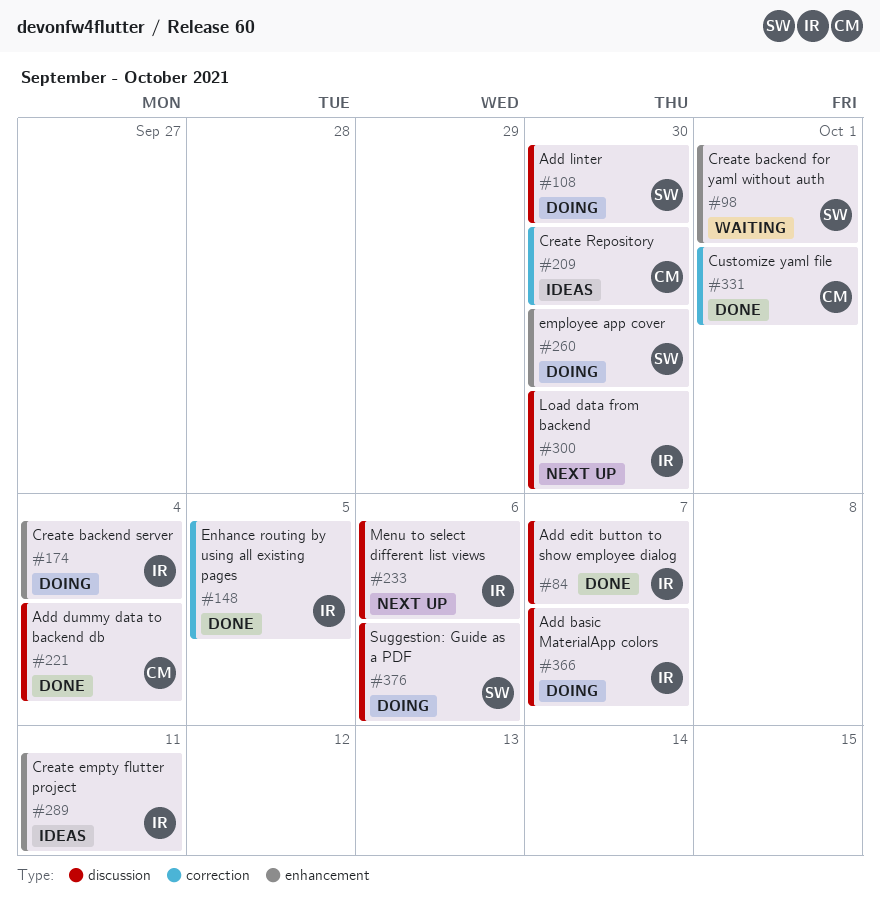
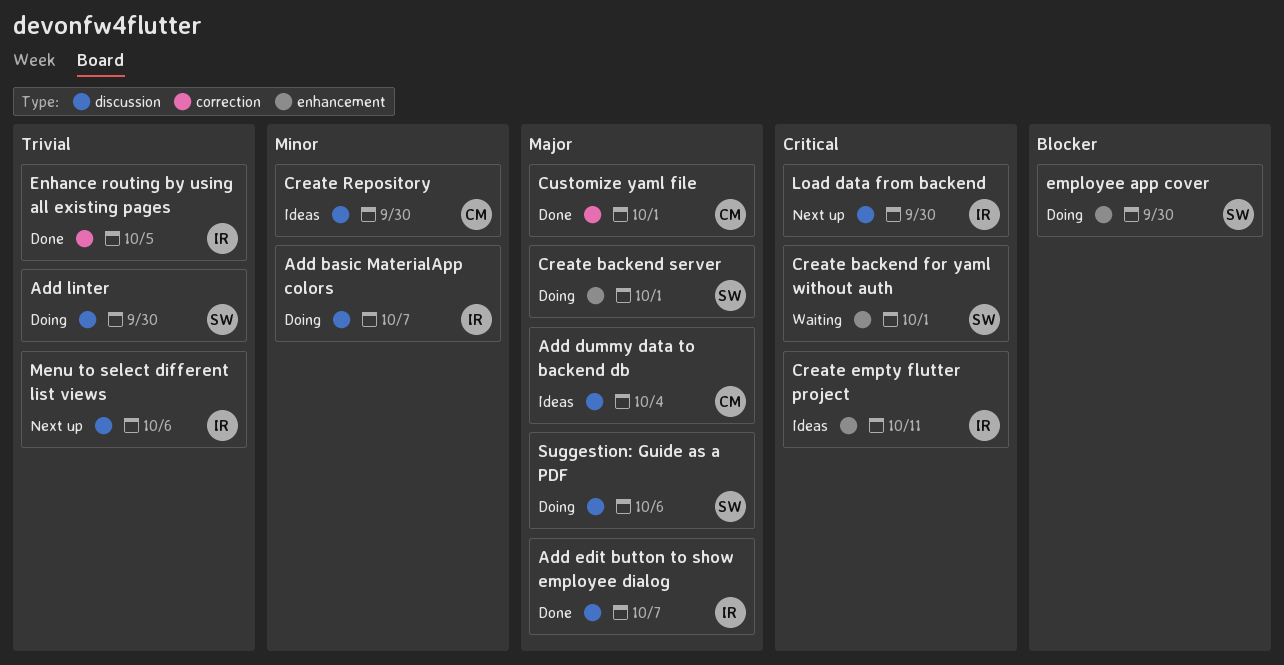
Add dummy data to backend db, status: Done -> Ideas
Create backend server, owner: IR -> SW
Create backend server, due: Oct 4 -> Oct 1
Create Repository, label: correction -> discussion

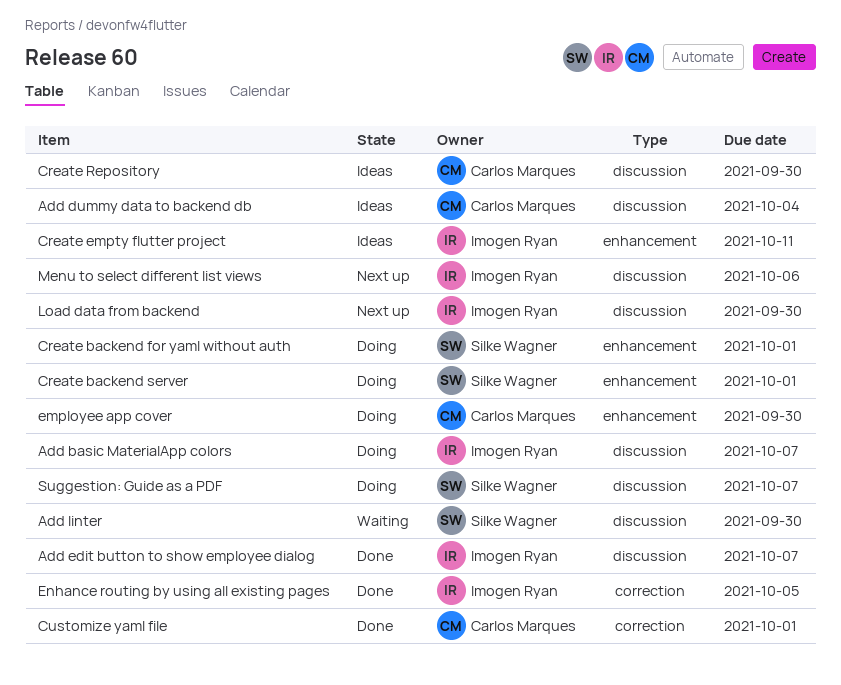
Add linter, status: Doing -> Waiting
Create backend for yaml without auth, status: Waiting -> Doing
employee app cover, owner: Silke Wagner -> Carlos Marques
Suggestion: Guide as a PDF, due: Oct 6 -> Oct 7

